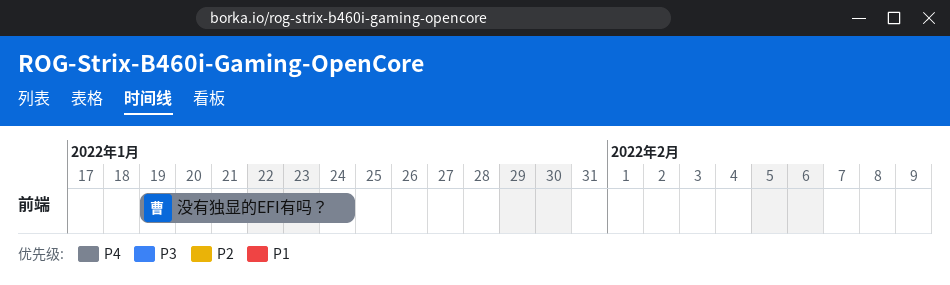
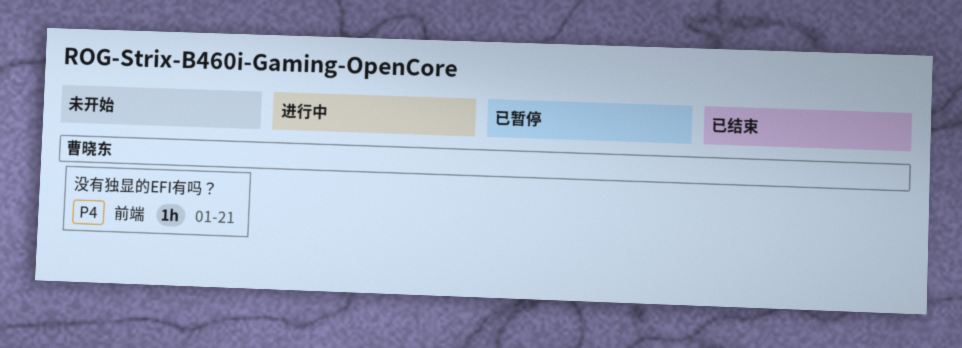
没有独显的EFI有吗？, due: Jan 24 -> Jan 21

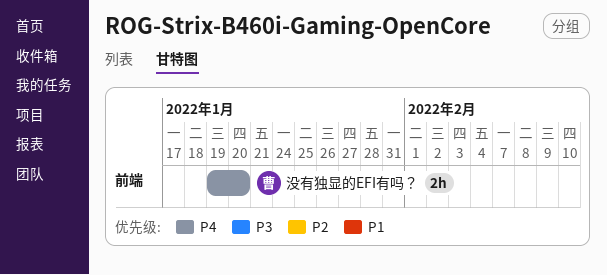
没有独显的EFI有吗？, estimate: 1h -> 2h
没有独显的EFI有吗？, due: Jan 21 -> Jan 20

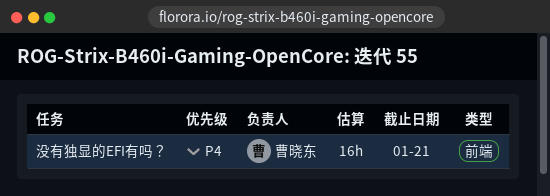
没有独显的EFI有吗？, estimate: 2h -> 16h
没有独显的EFI有吗？, due: Jan 20 -> Jan 21

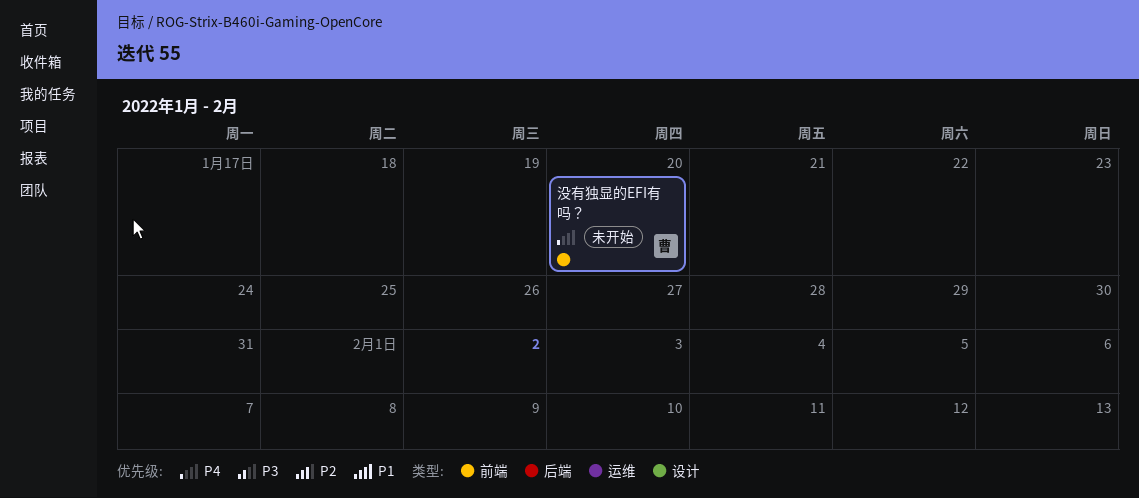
没有独显的EFI有吗？, due: Jan 21 -> Jan 20

